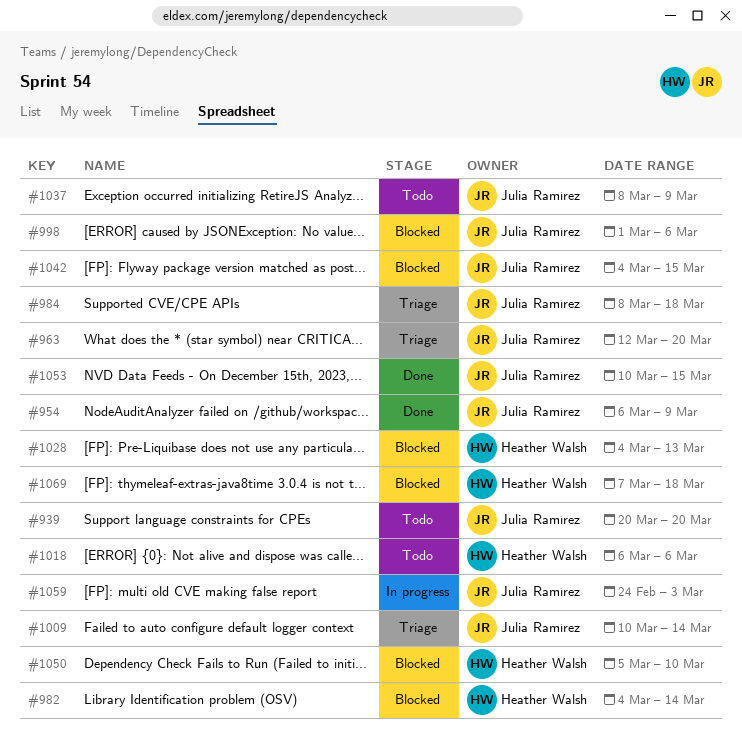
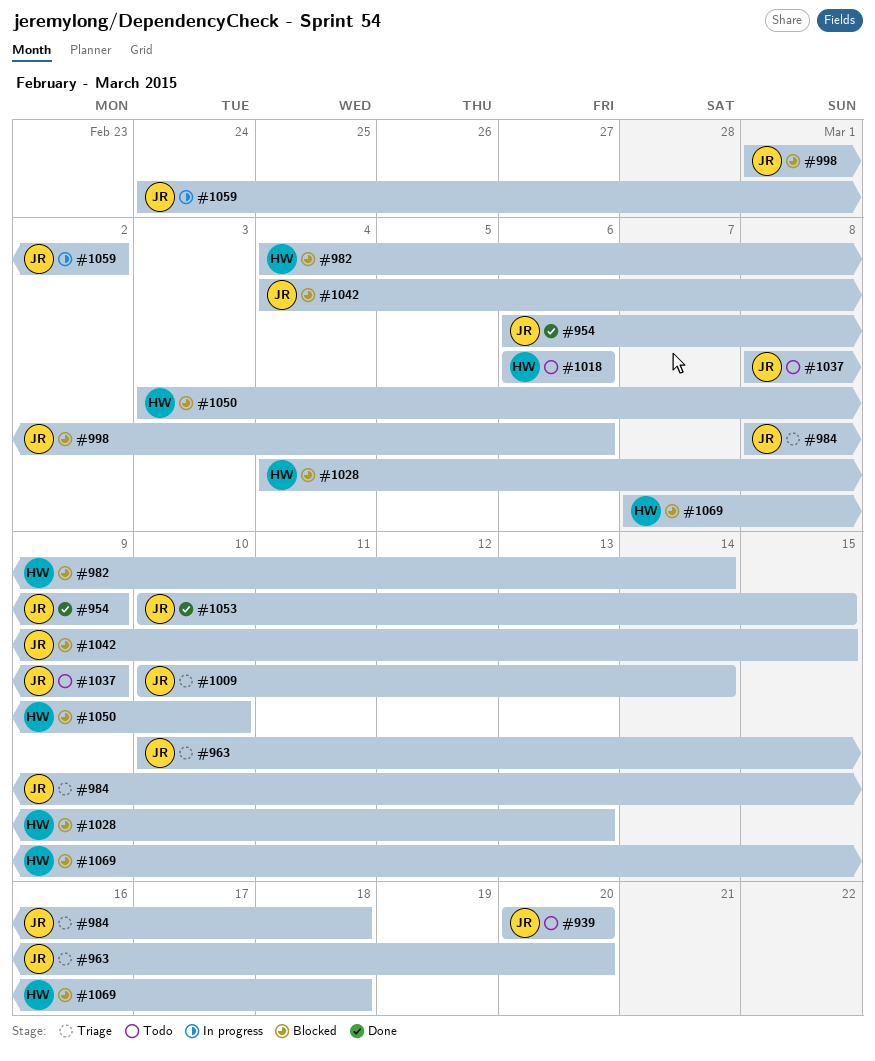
#963, start: Mar 12 -> Mar 10
#1050, start: Mar 5 -> Mar 3
#1059, due: Mar 3 -> Mar 2

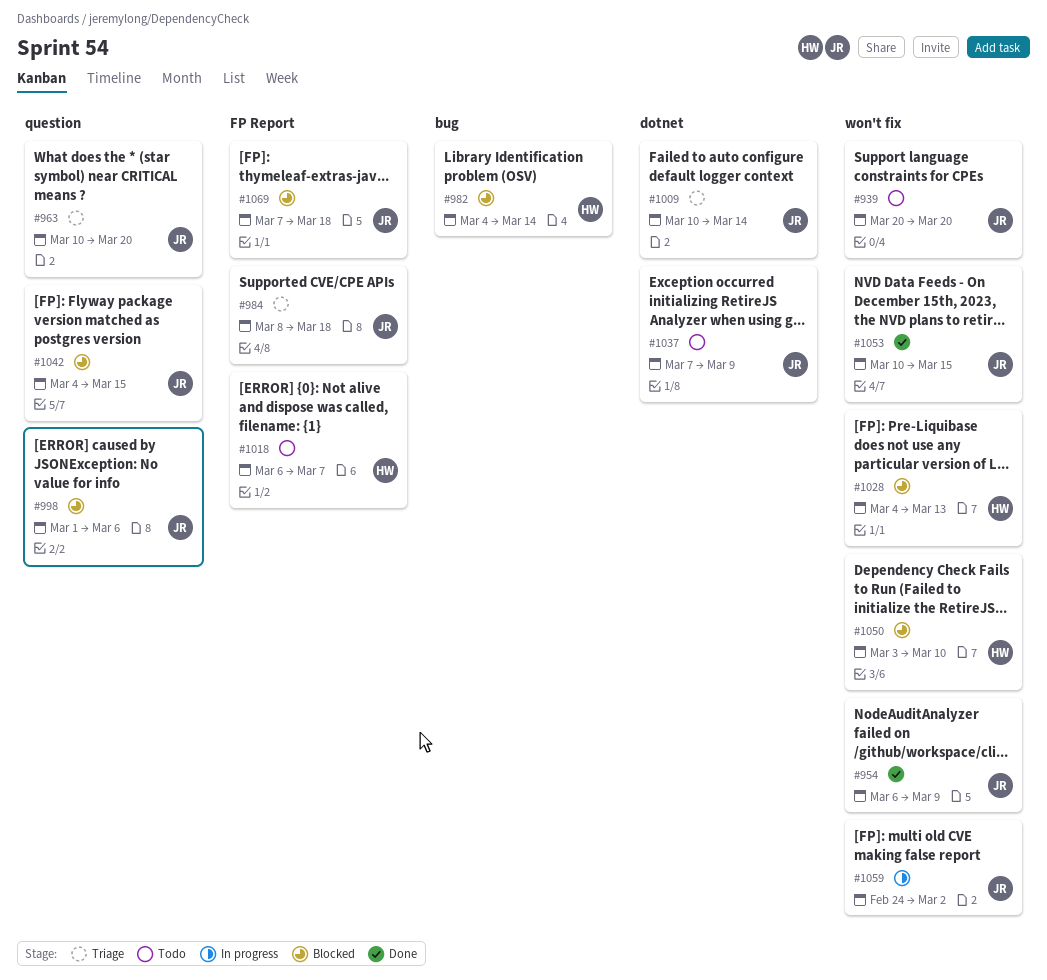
#1018, due: Mar 6 -> Mar 7
#1037, start: Mar 8 -> Mar 7
#1069, owner: HW -> JR

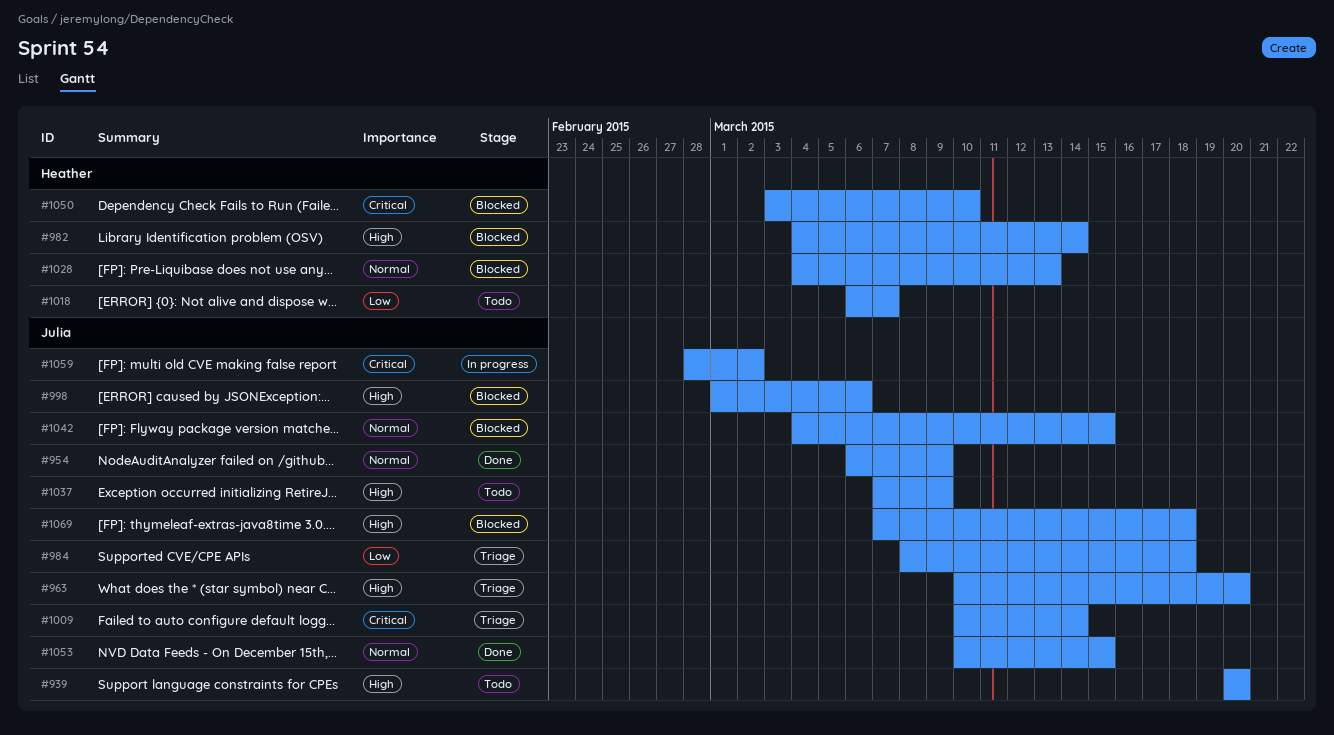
#1059, start: Feb 24 -> Feb 28

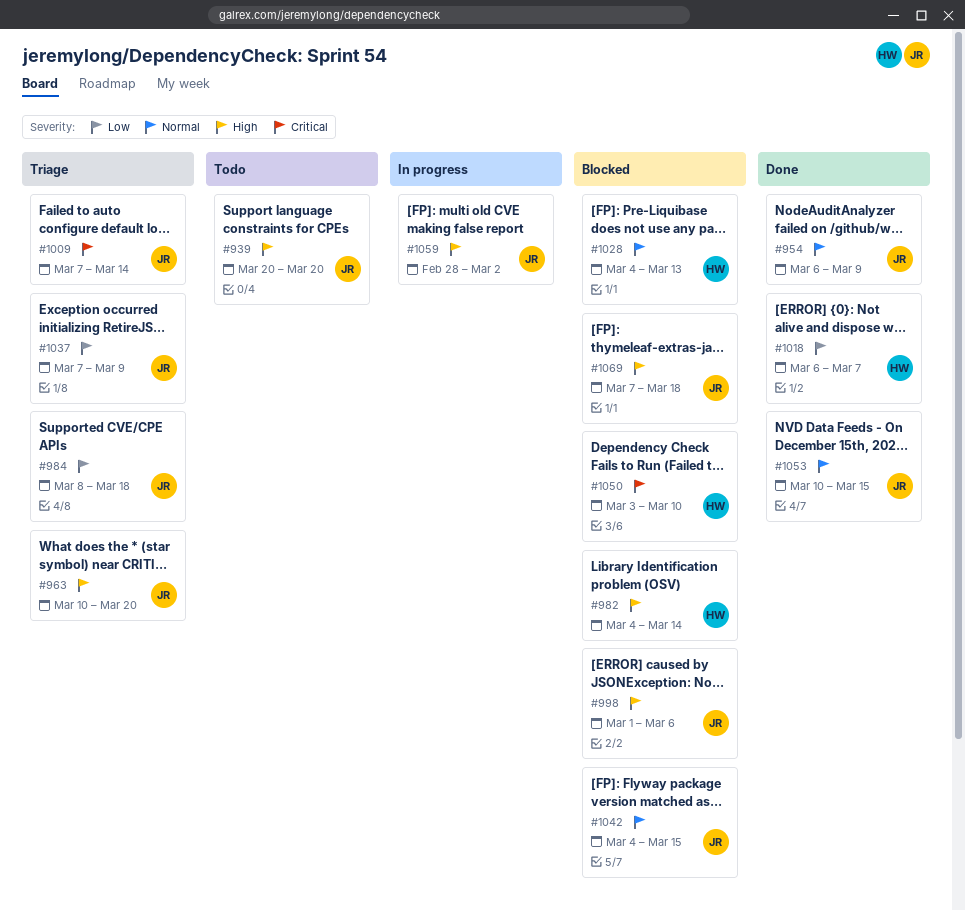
#1009, start: Mar 10 -> Mar 7
#1018, status: Todo -> Done
#1037, status: Todo -> Triage
#1037, priority: High -> Low
#1059, priority: Critical -> High

